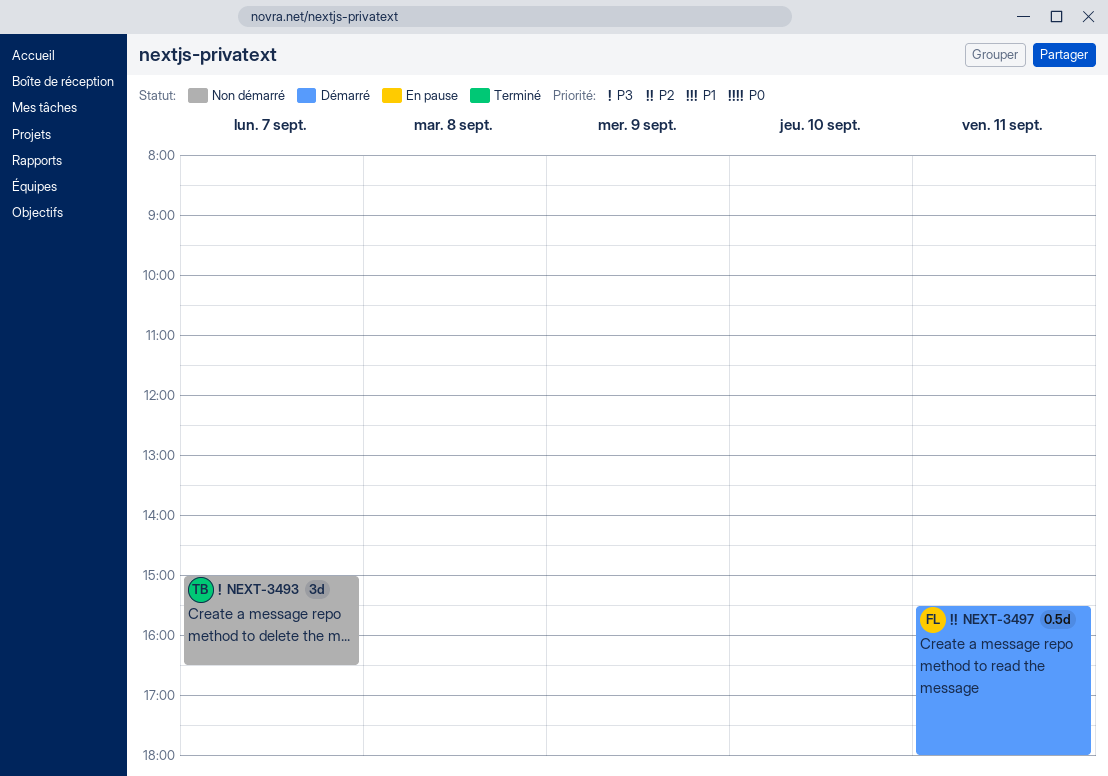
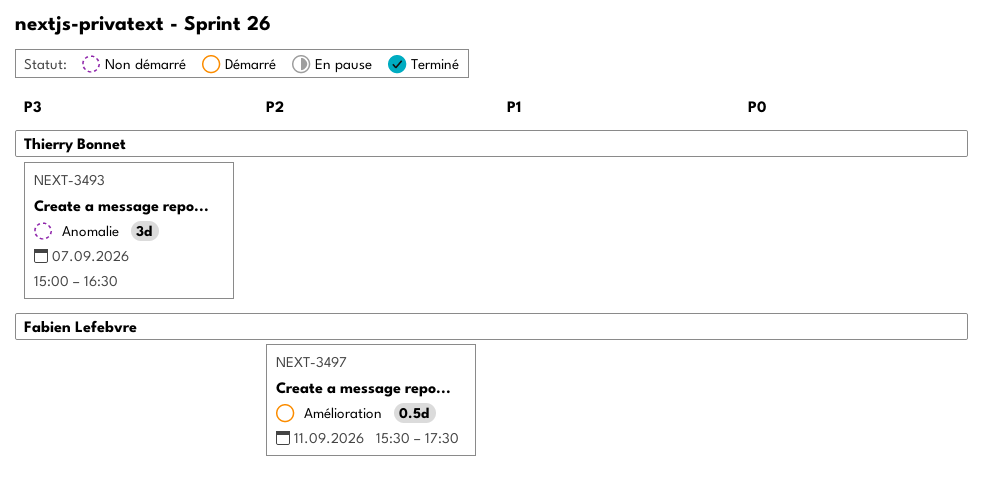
NEXT-3497, ends: 18:00 -> 17:30

